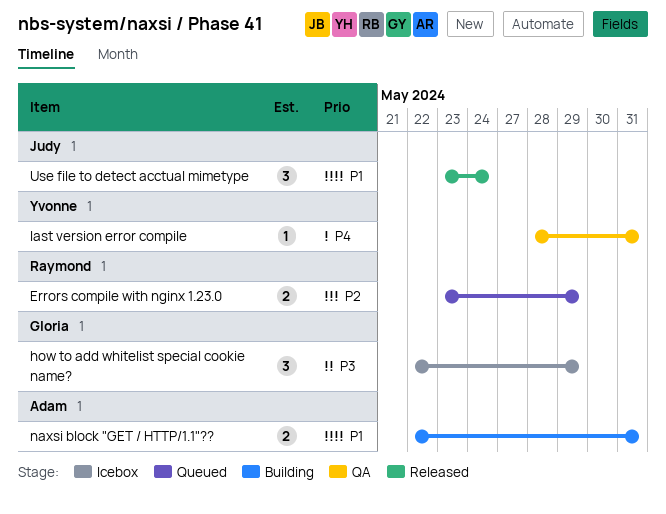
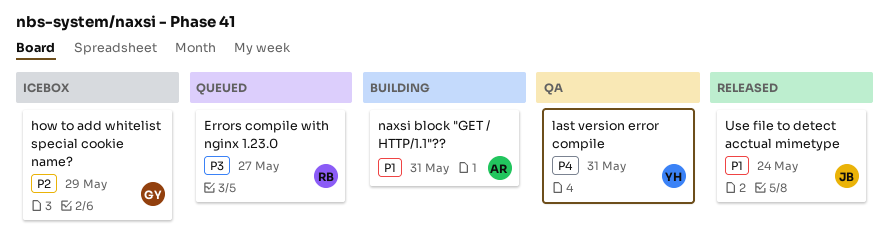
Errors compile with nginx 1.23.0, priority: P2 -> P3
Errors compile with nginx 1.23.0, due: May 29 -> May 27
how to add whitelist special cookie name?, priority: P3 -> P2

